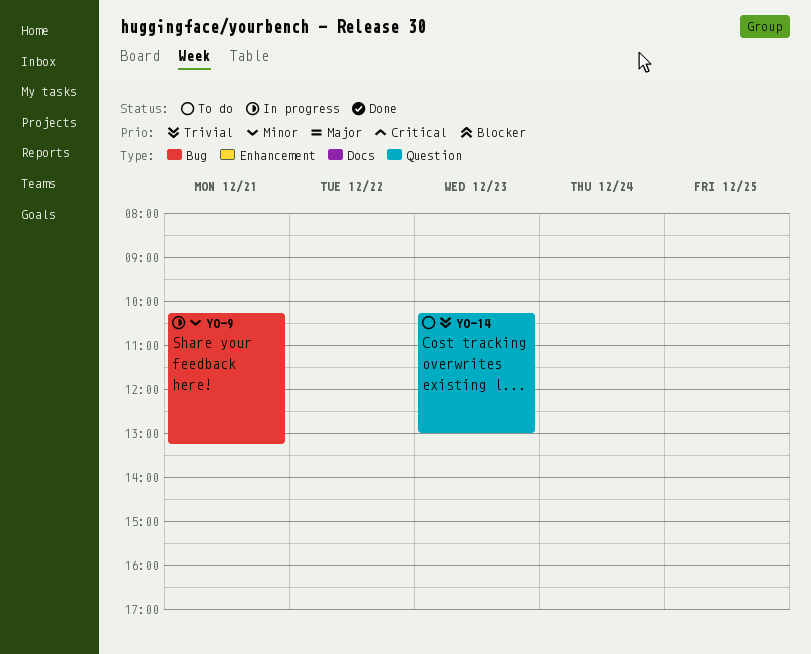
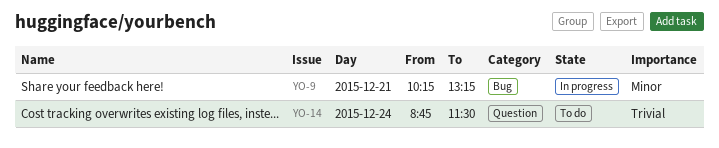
YO-14, day: Dec 23 -> Dec 24
YO-14, begins: 10:15 -> 08:45
YO-14, ends: 13:00 -> 11:30

